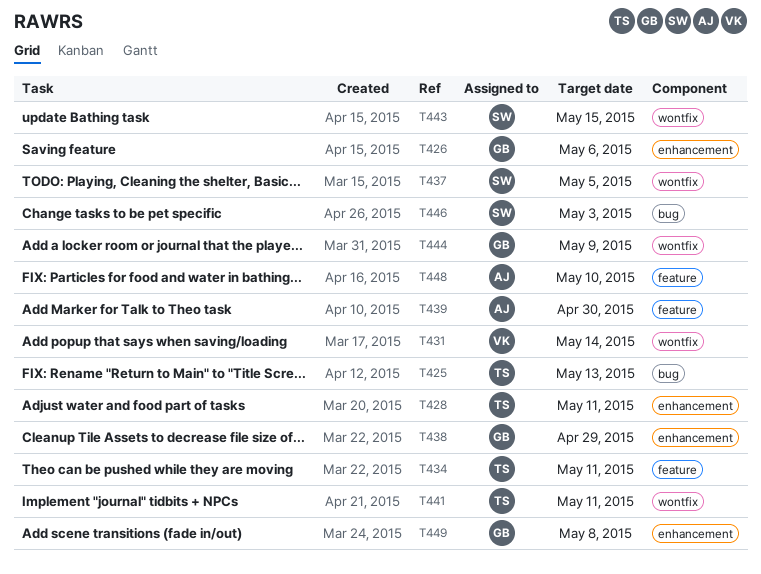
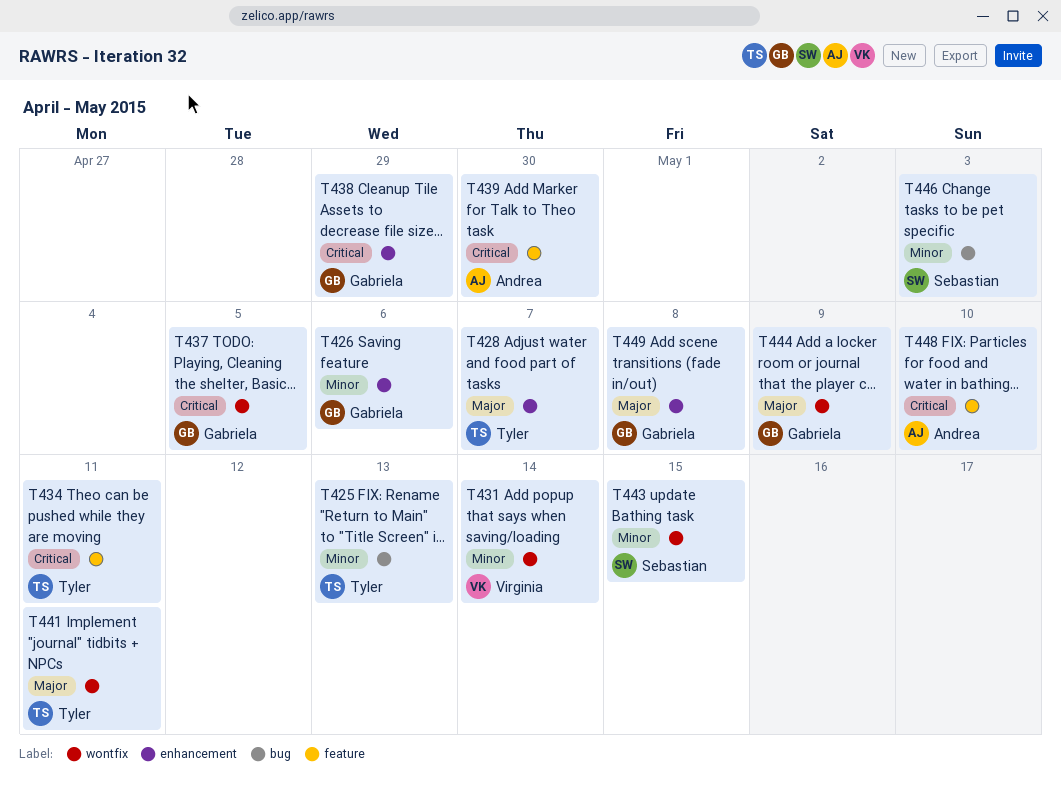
T428, due: May 11 -> May 7
T437, owner: Sebastian -> Gabriela

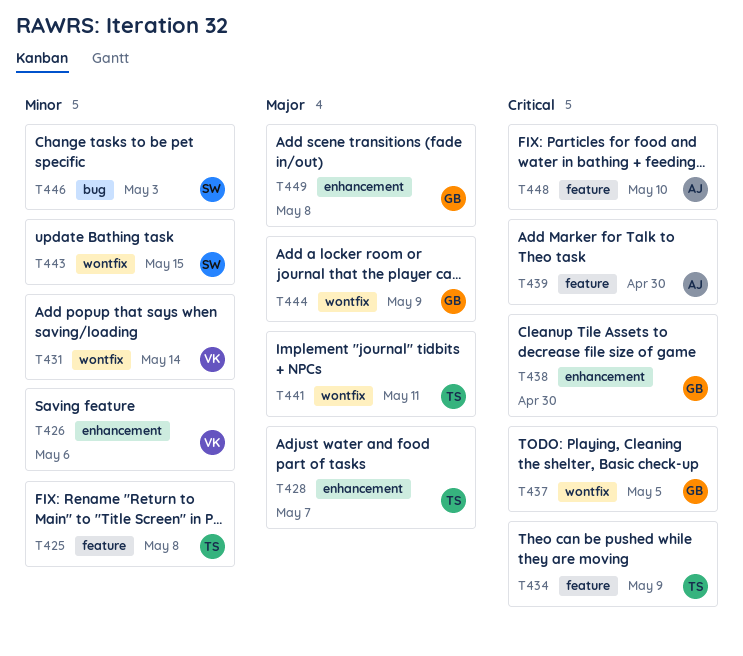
T425, label: bug -> feature
T425, due: May 13 -> May 8
T426, owner: Gabriela -> Virginia
T434, due: May 11 -> May 9
T438, due: Apr 29 -> Apr 30

